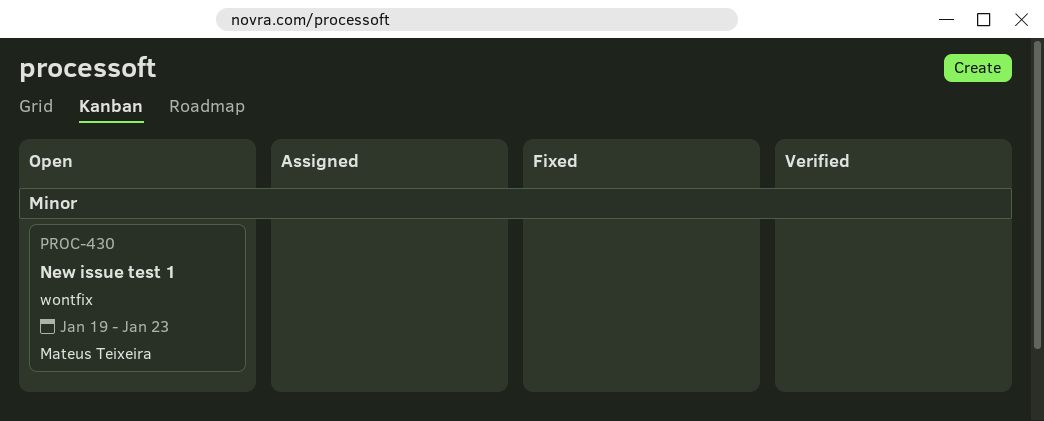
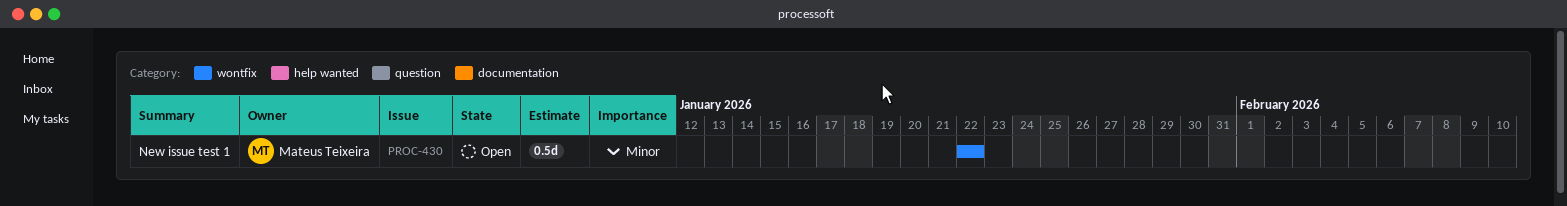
PROC-430, start: Jan 19 -> Jan 22
PROC-430, due: Jan 23 -> Jan 22

